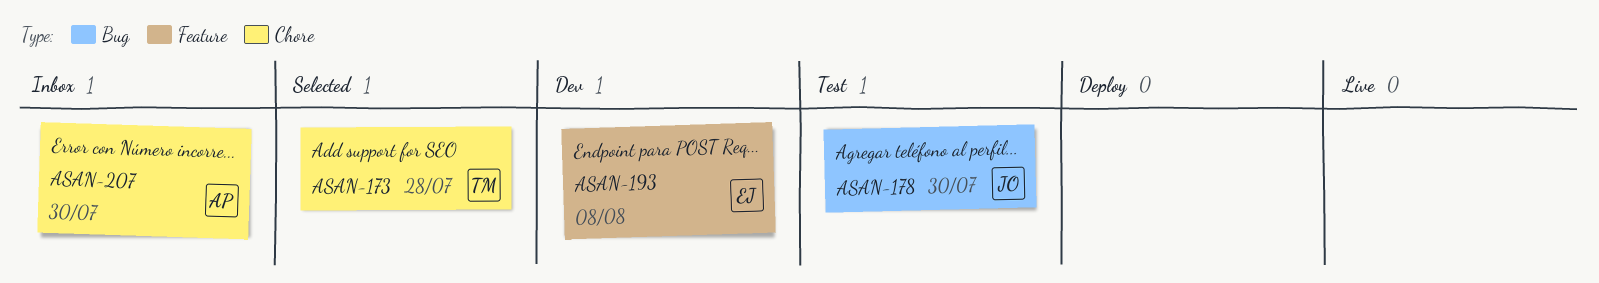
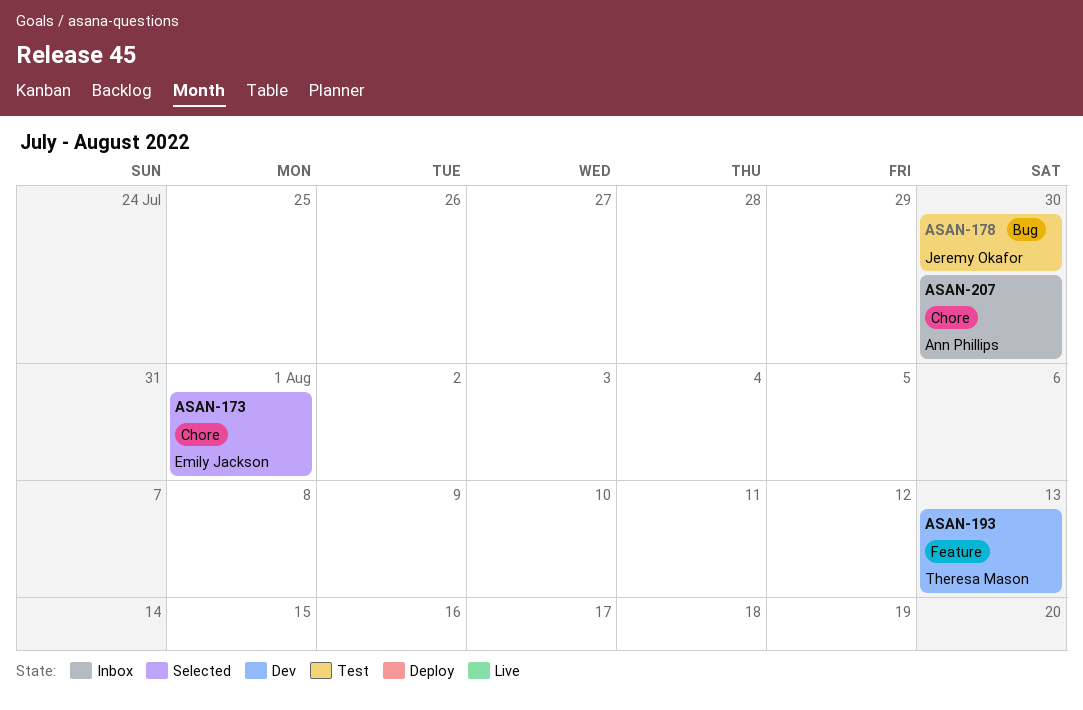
ASAN-173, owner: Theresa Mason -> Emily Jackson
ASAN-173, due: Jul 28 -> Aug 1
ASAN-193, owner: Emily Jackson -> Theresa Mason
ASAN-193, due: Aug 8 -> Aug 13

